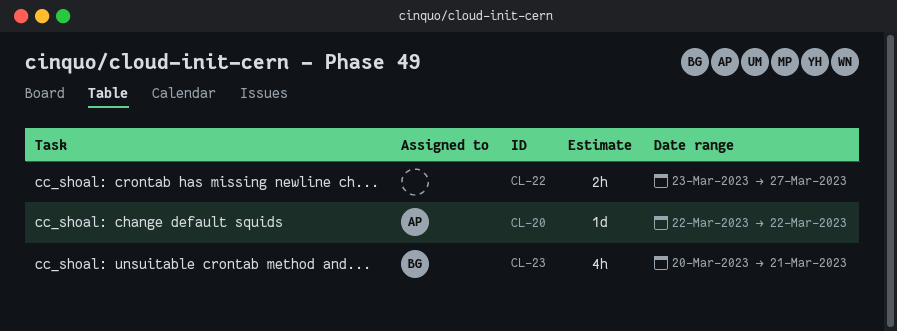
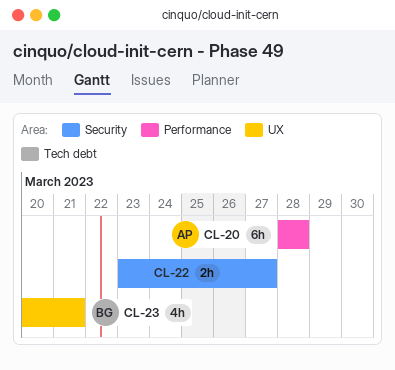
CL-20, estimate: 1d -> 6h
CL-20, start: Mar 22 -> Mar 28
CL-20, due: Mar 22 -> Mar 28

